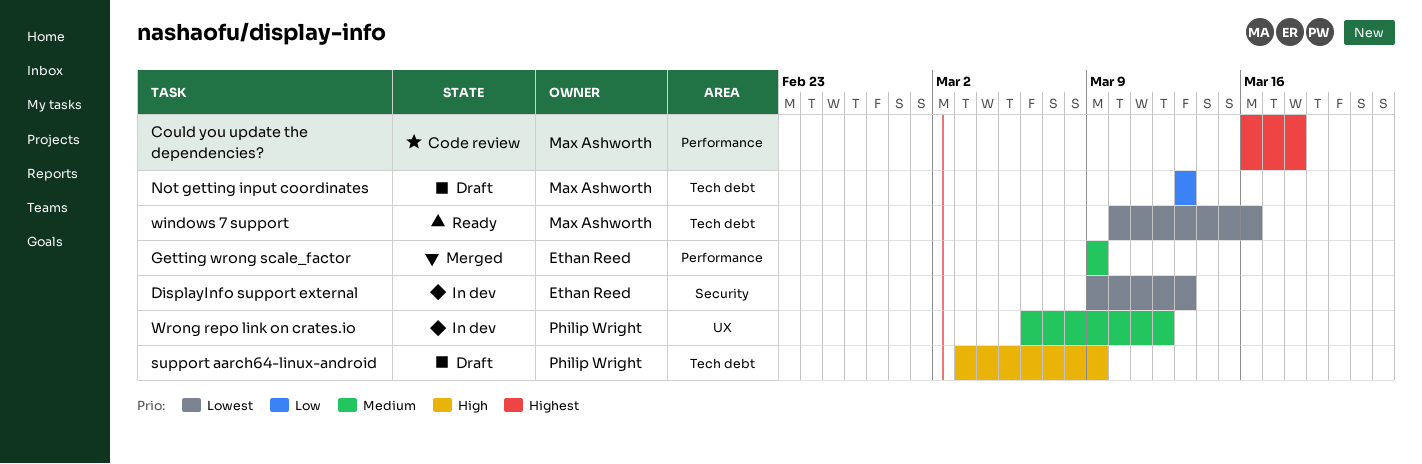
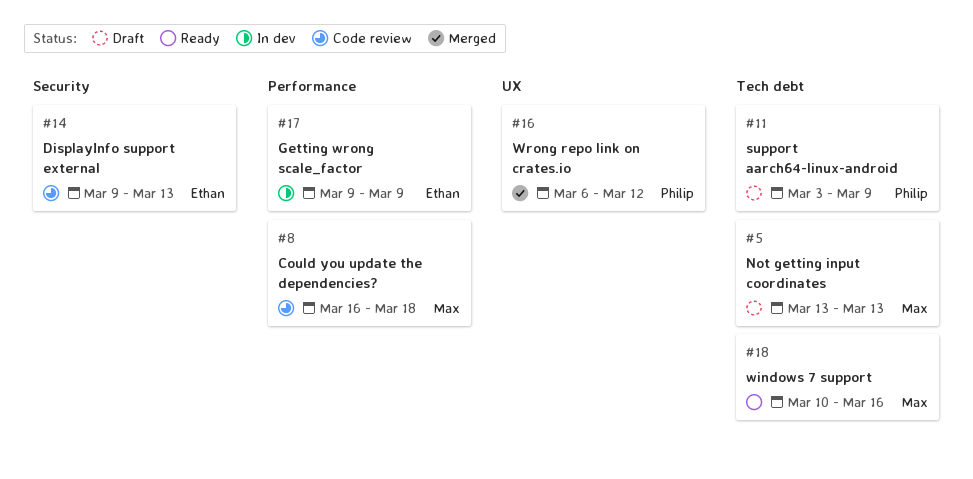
DisplayInfo support external, status: In dev -> Code review
Getting wrong scale_factor, status: Merged -> In dev
Wrong repo link on crates.io, status: In dev -> Merged

